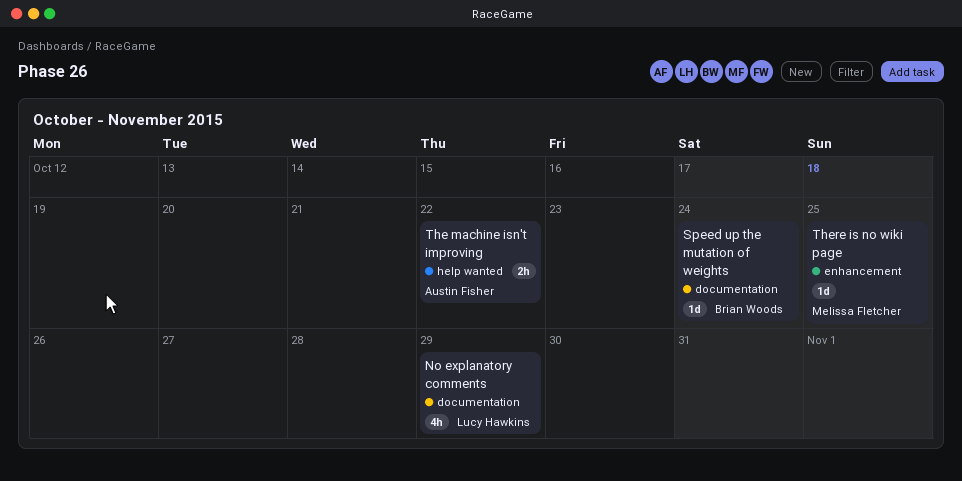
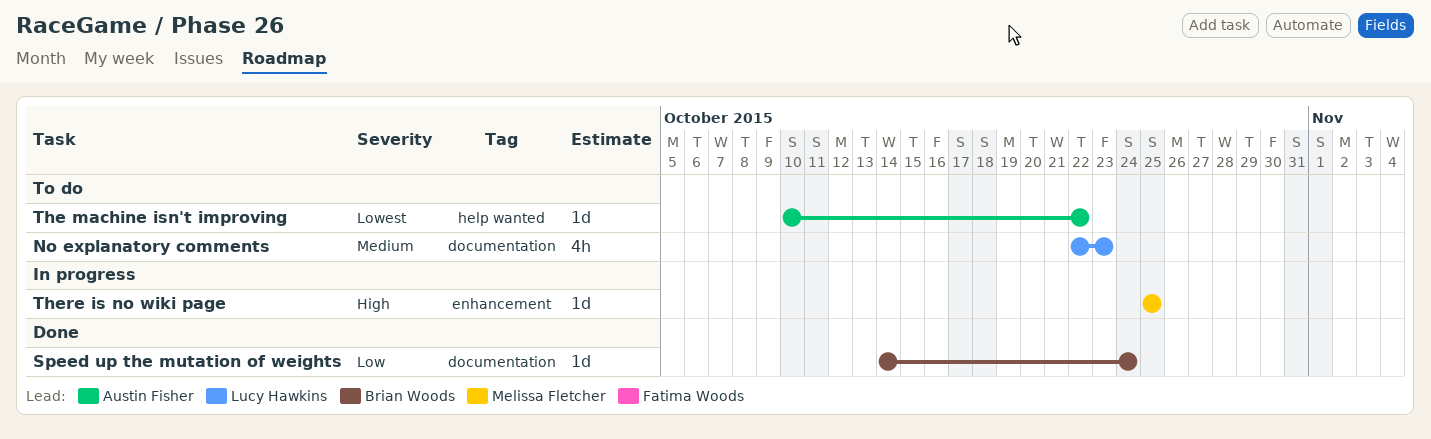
No explanatory comments, due: Oct 29 -> Oct 23
The machine isn't improving, estimate: 2h -> 1d

